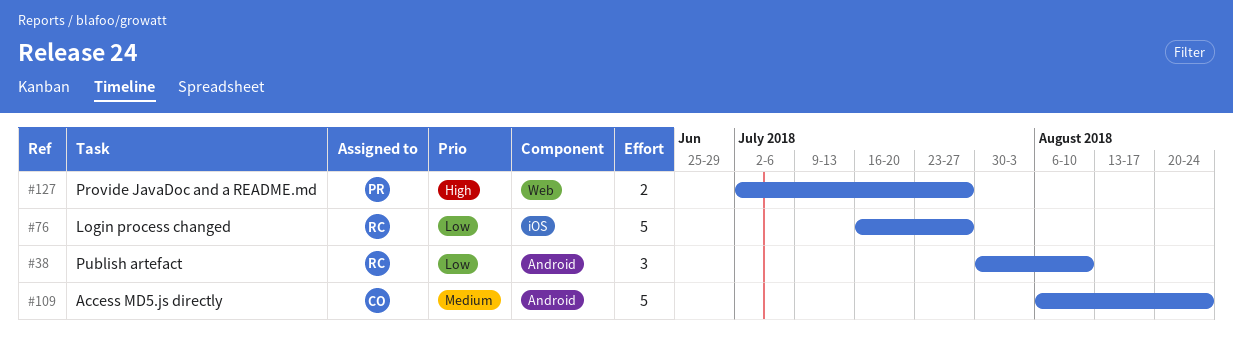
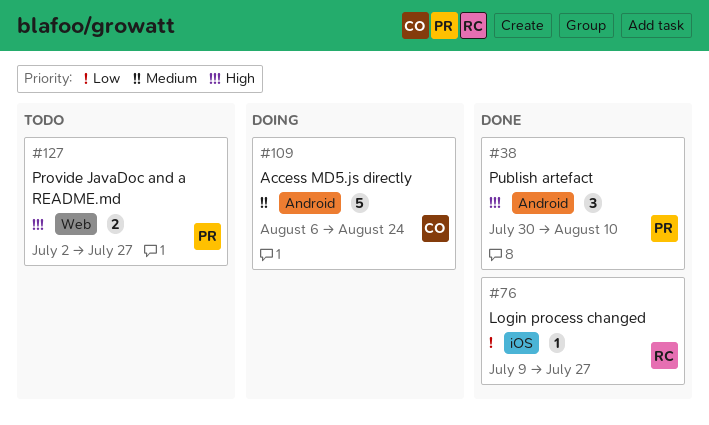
#38, owner: RC -> PR
#38, priority: Low -> High
#76, estimate: 5 -> 1
#76, start: Jul 16 -> Jul 9

